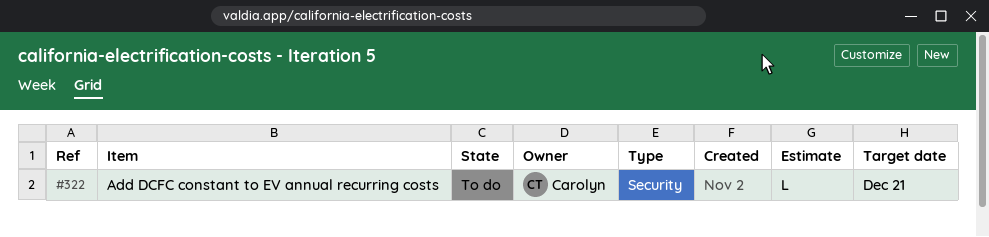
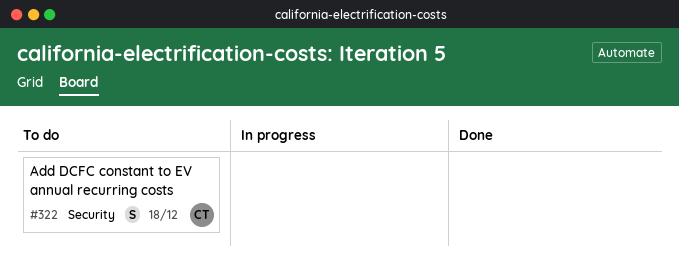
#322, estimate: L -> S
#322, due: Dec 21 -> Dec 18

